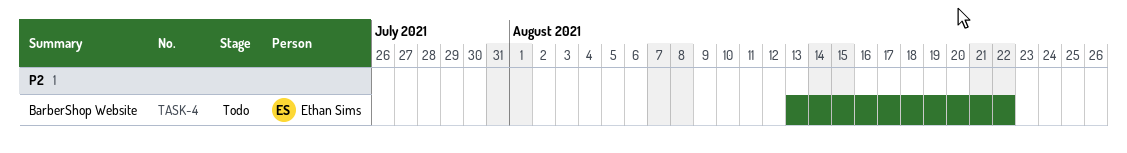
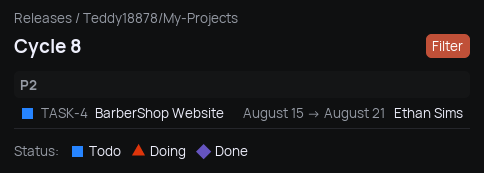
TASK-4, start: Aug 13 -> Aug 15
TASK-4, due: Aug 22 -> Aug 21

